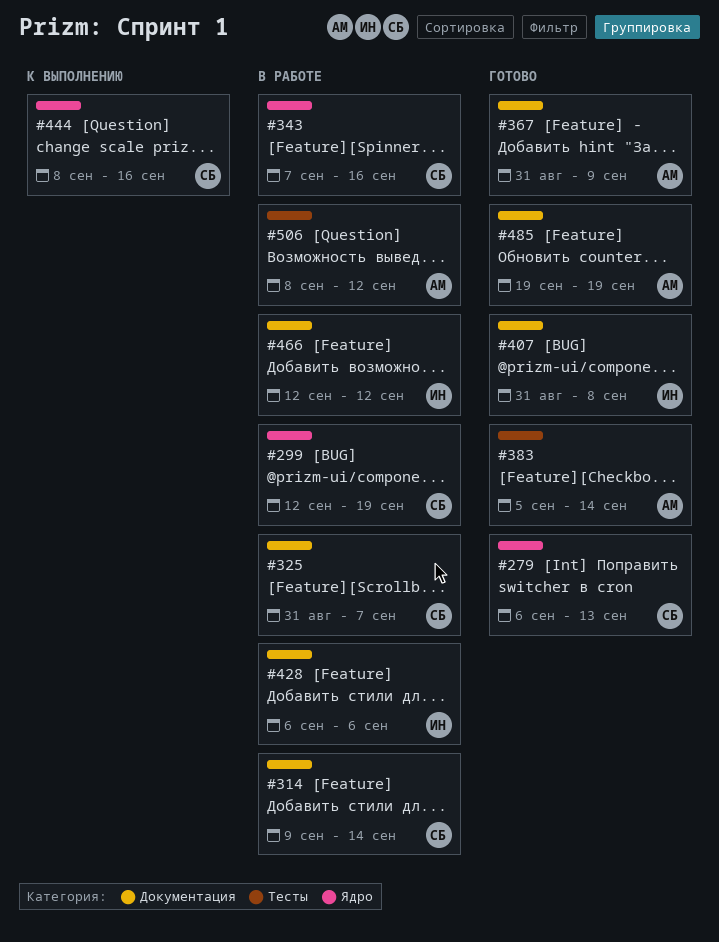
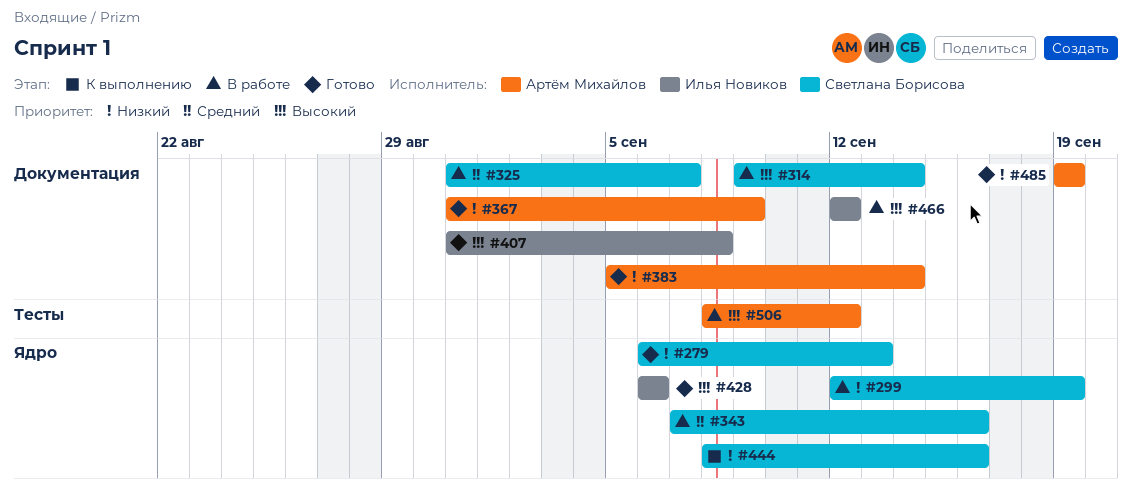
#383, label: Тесты -> Документация
#428, status: В работе -> Готово
#428, label: Документация -> Ядро

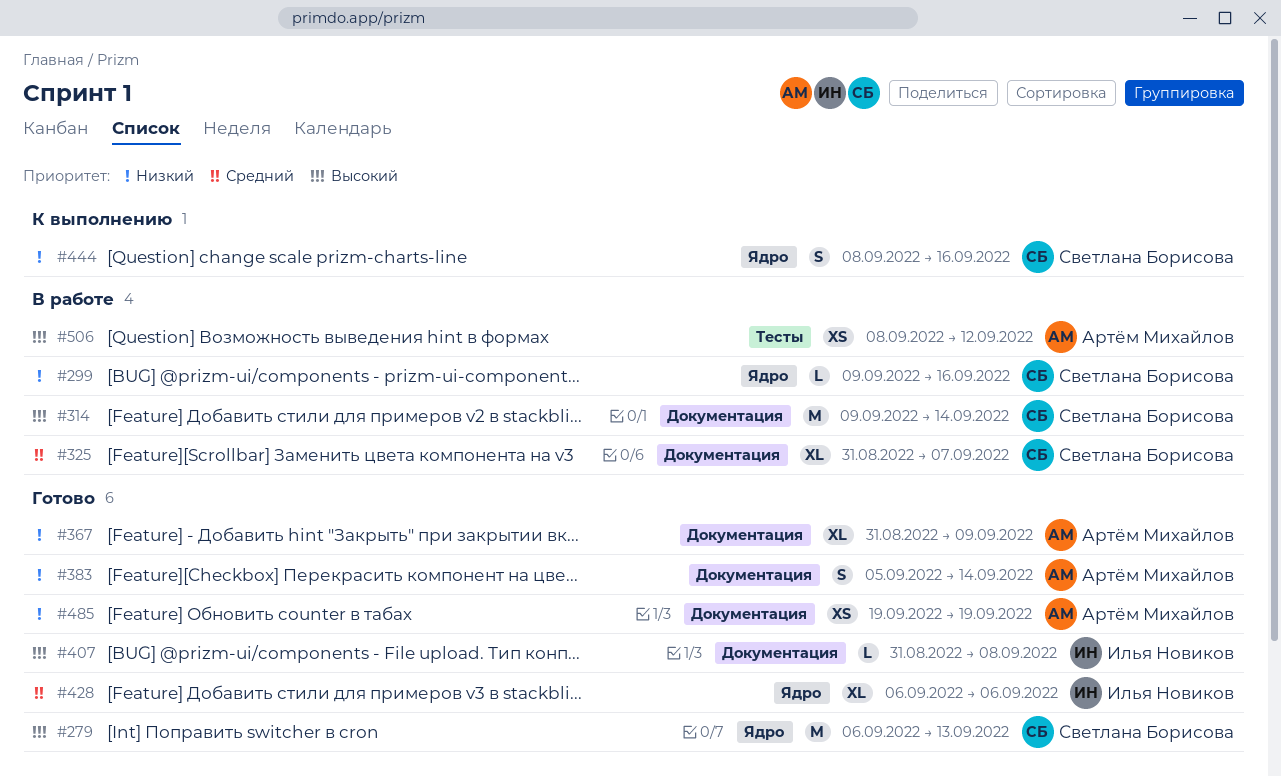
#279, priority: Низкий -> Высокий
#299, start: Sep 12 -> Sep 9
#299, due: Sep 19 -> Sep 16
#343: present -> none
#428, priority: Высокий -> Средний
#466: present -> none

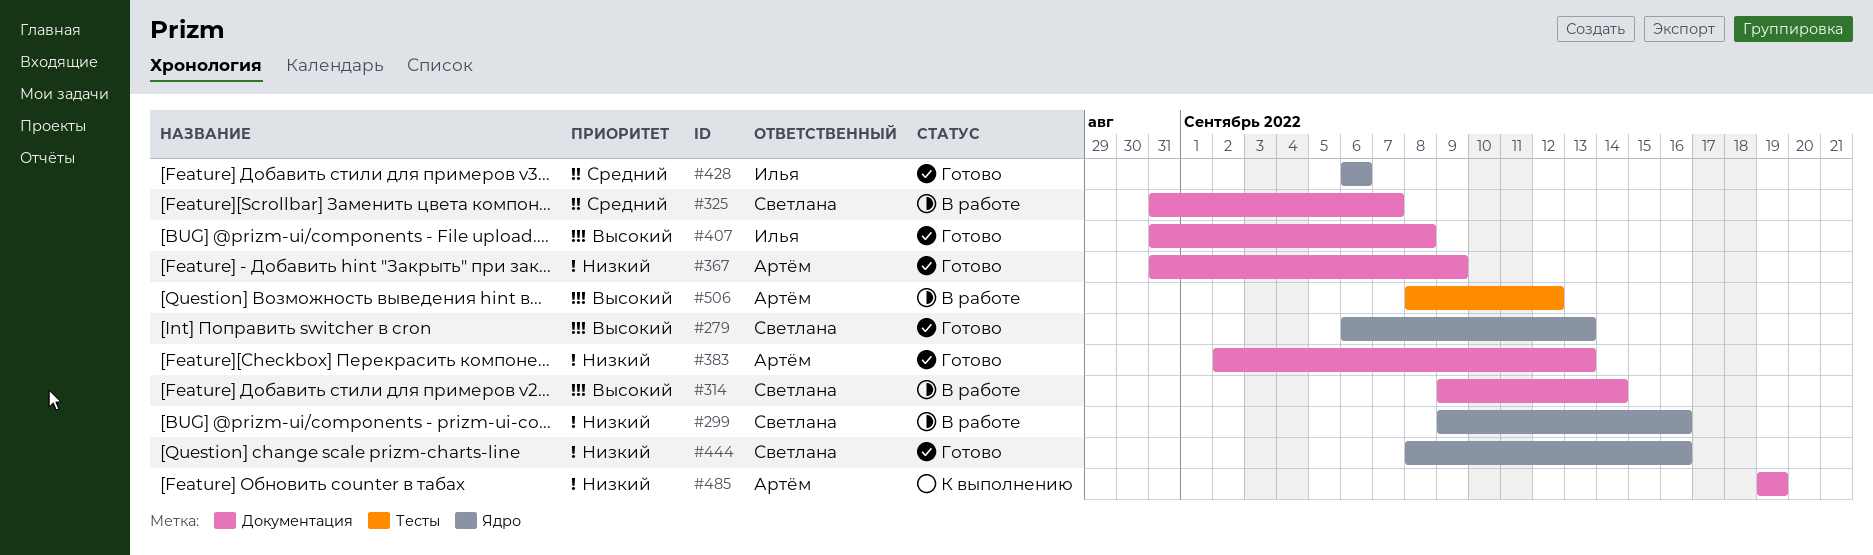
#383, start: Sep 5 -> Sep 2
#383, due: Sep 14 -> Sep 13
#444, status: К выполнению -> Готово
#485, status: Готово -> К выполнению

